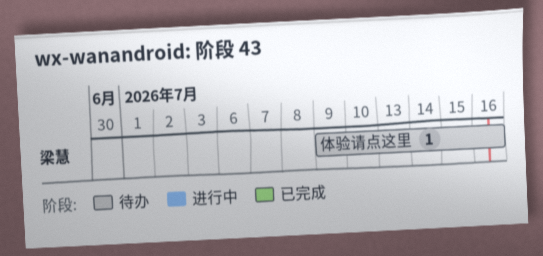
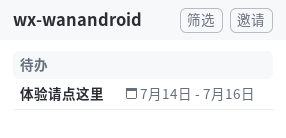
体验请点这里, start: Jul 9 -> Jul 14

